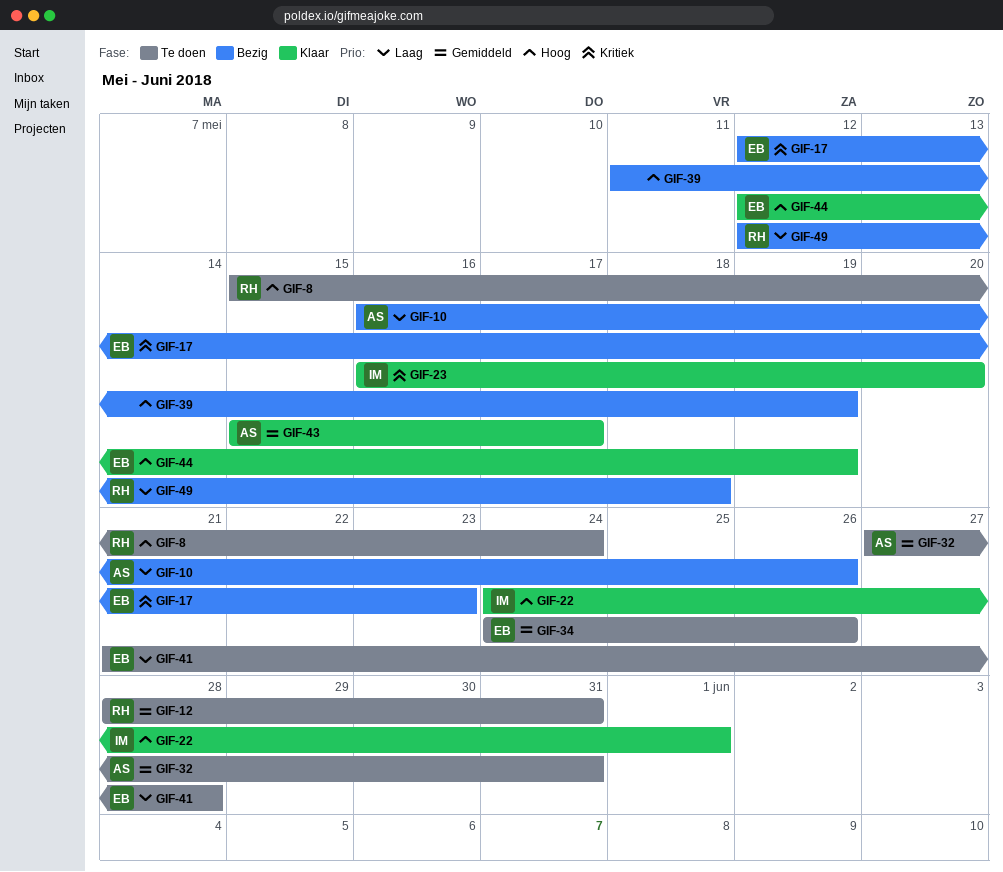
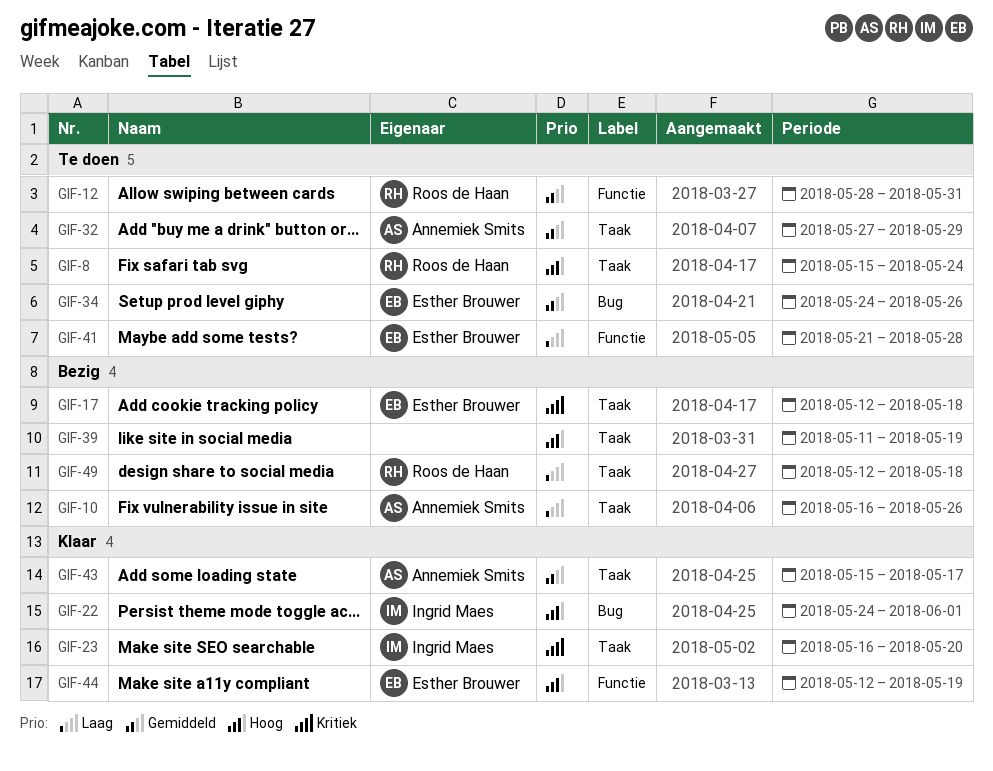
GIF-17, due: May 23 -> May 18
GIF-32, due: May 31 -> May 29

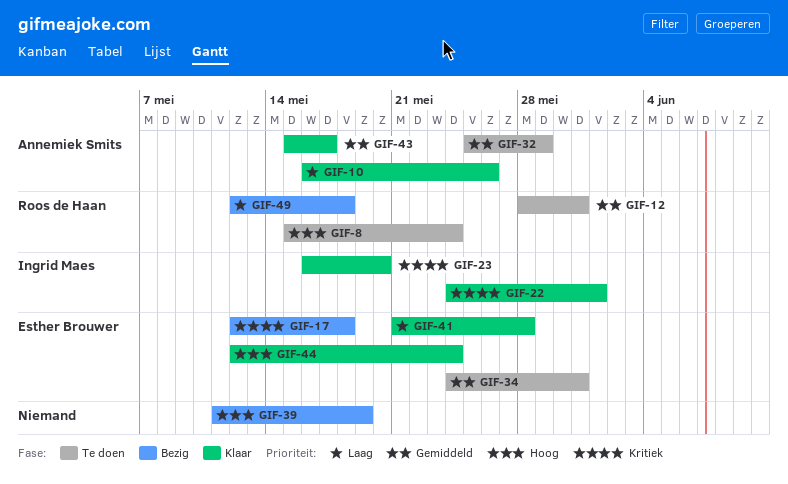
GIF-10, status: Bezig -> Klaar
GIF-22, priority: Hoog -> Kritiek
GIF-32, start: May 27 -> May 25
GIF-34, due: May 26 -> May 31
GIF-41, status: Te doen -> Klaar
GIF-44, due: May 19 -> May 24

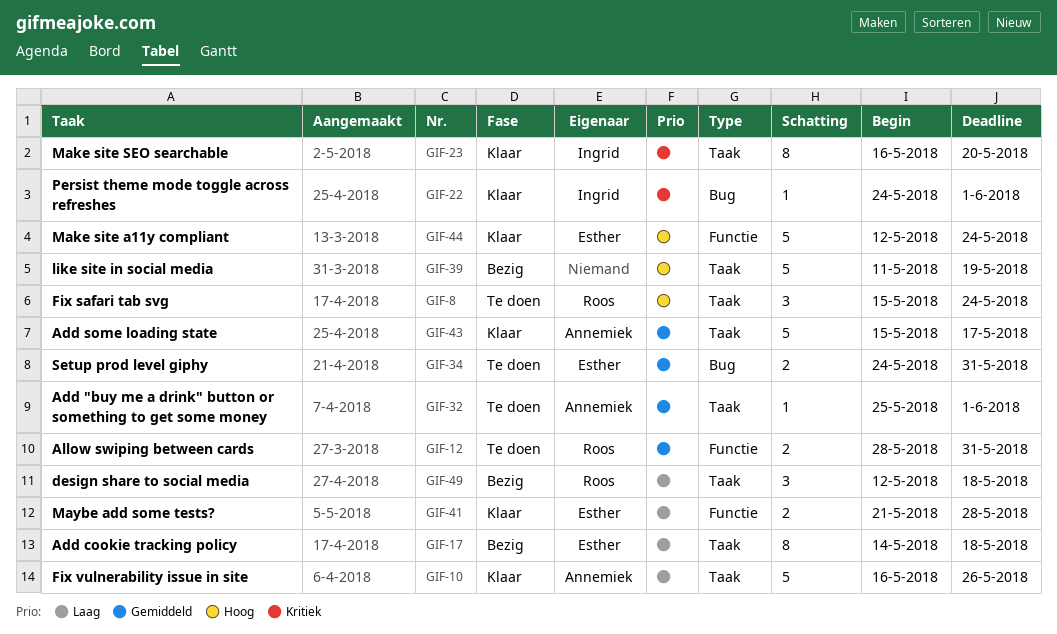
GIF-17, priority: Kritiek -> Laag
GIF-17, start: May 12 -> May 14
GIF-32, due: May 29 -> Jun 1

